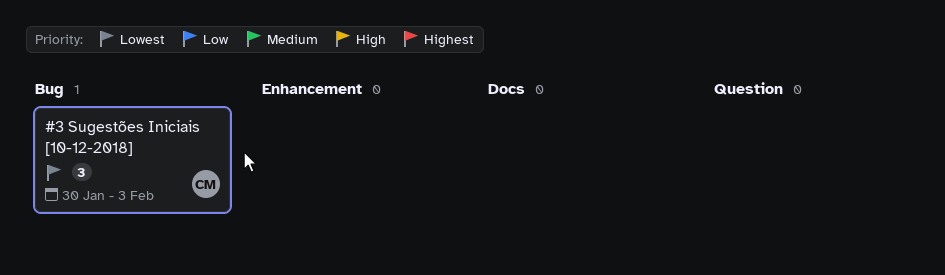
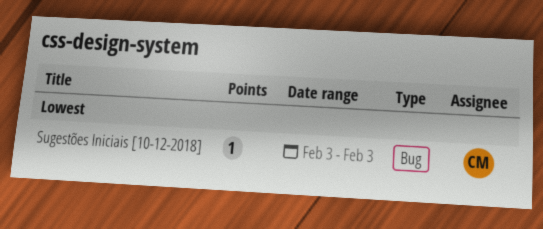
Sugestões Iniciais [10-12-2018], estimate: 3 -> 1
Sugestões Iniciais [10-12-2018], start: Jan 30 -> Feb 3

